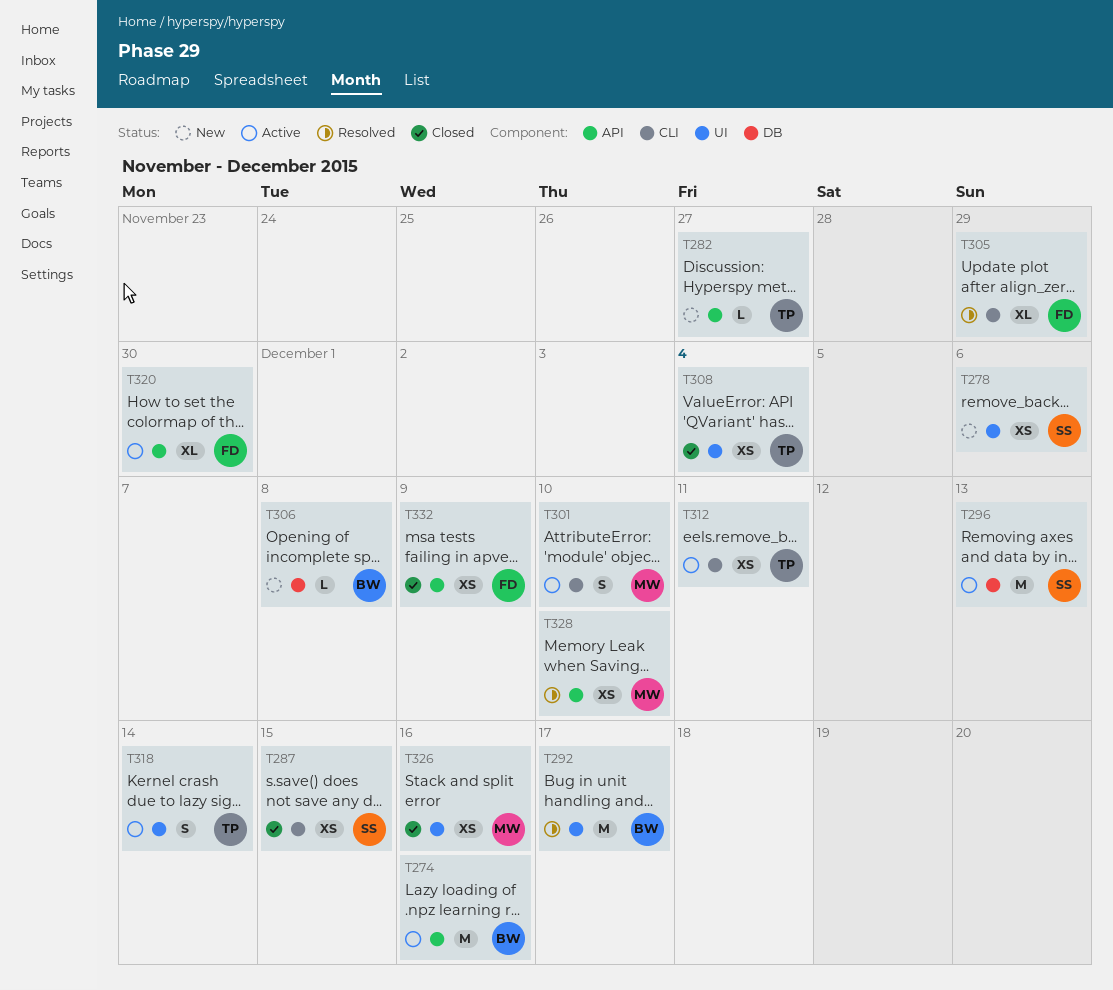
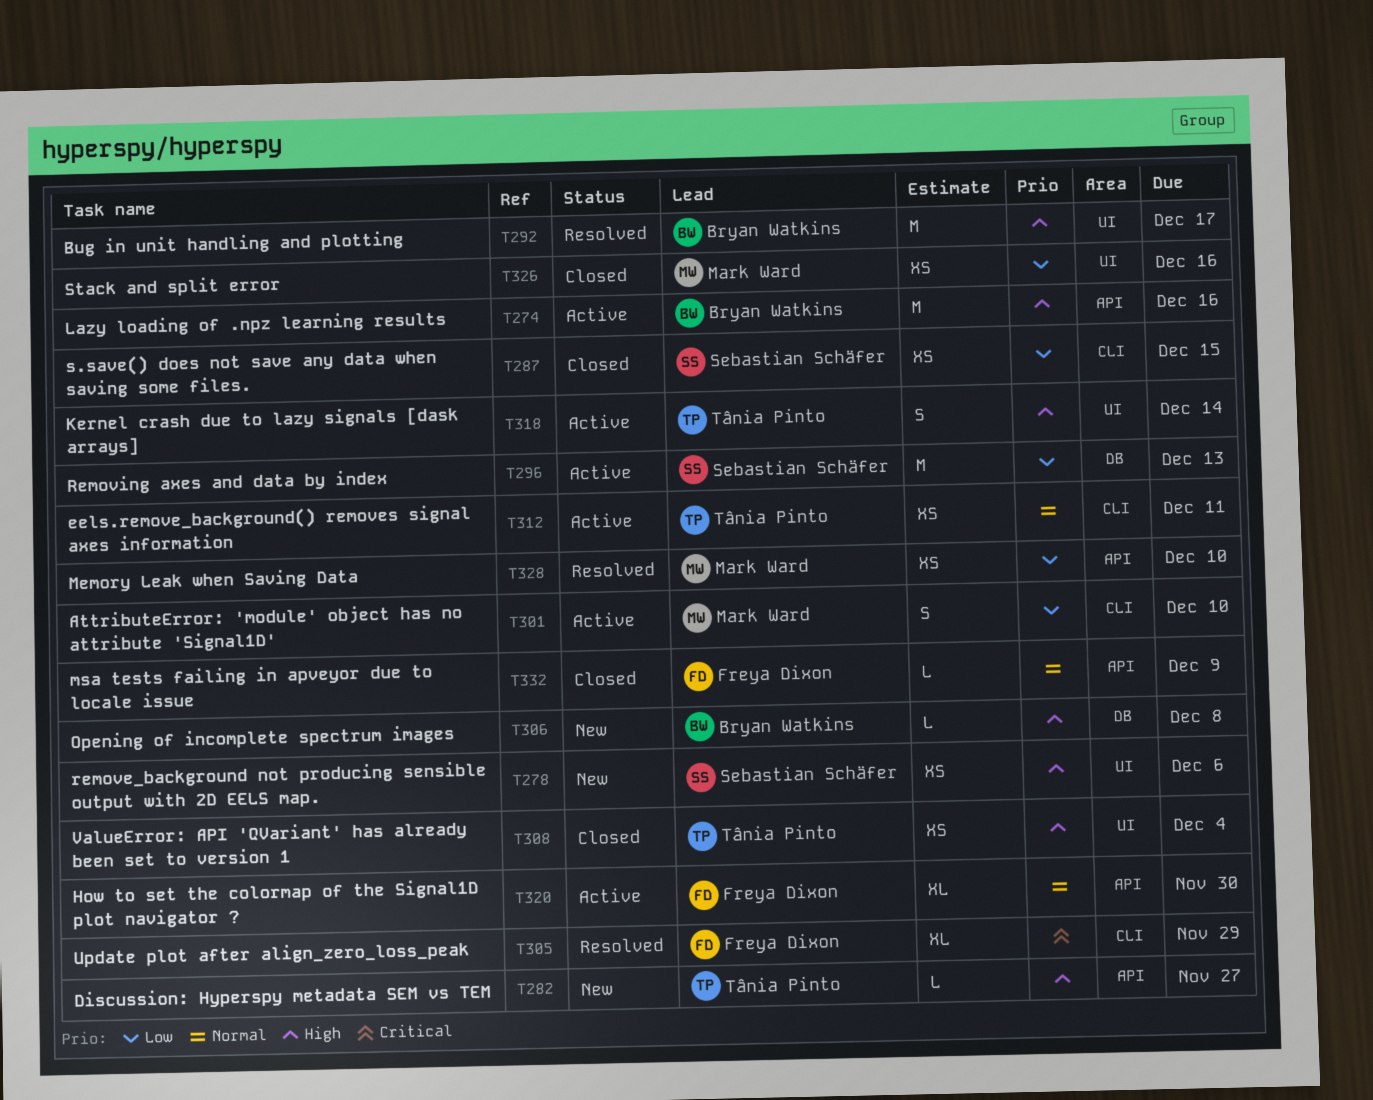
T332, estimate: XS -> L

